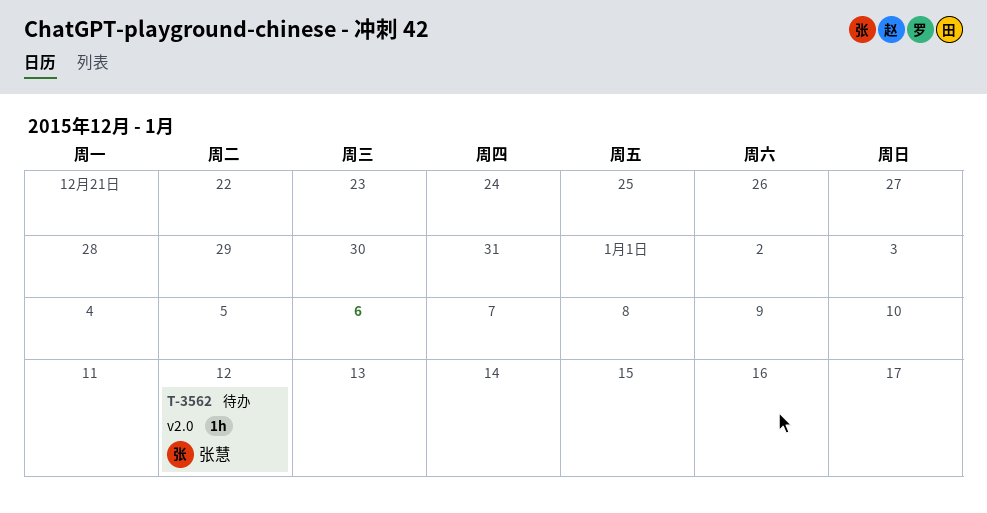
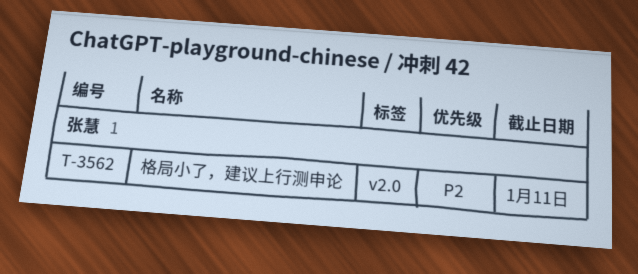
T-3562, due: Jan 12 -> Jan 11

